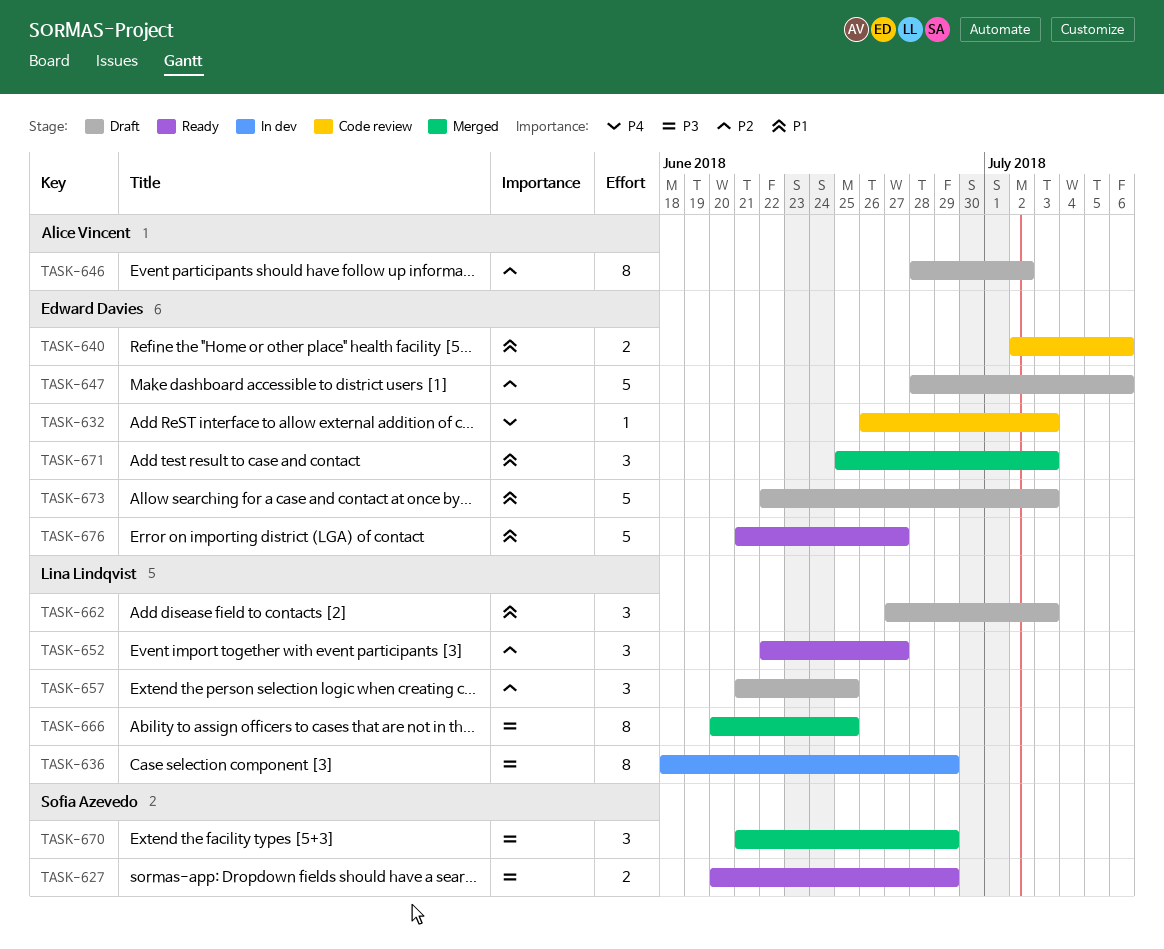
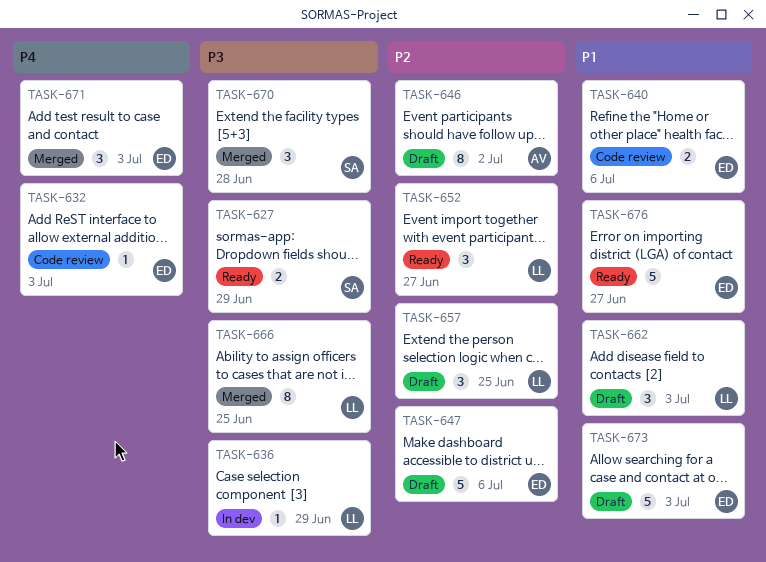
TASK-636, estimate: 8 -> 1
TASK-670, due: Jun 29 -> Jun 28
TASK-671, priority: P1 -> P4

